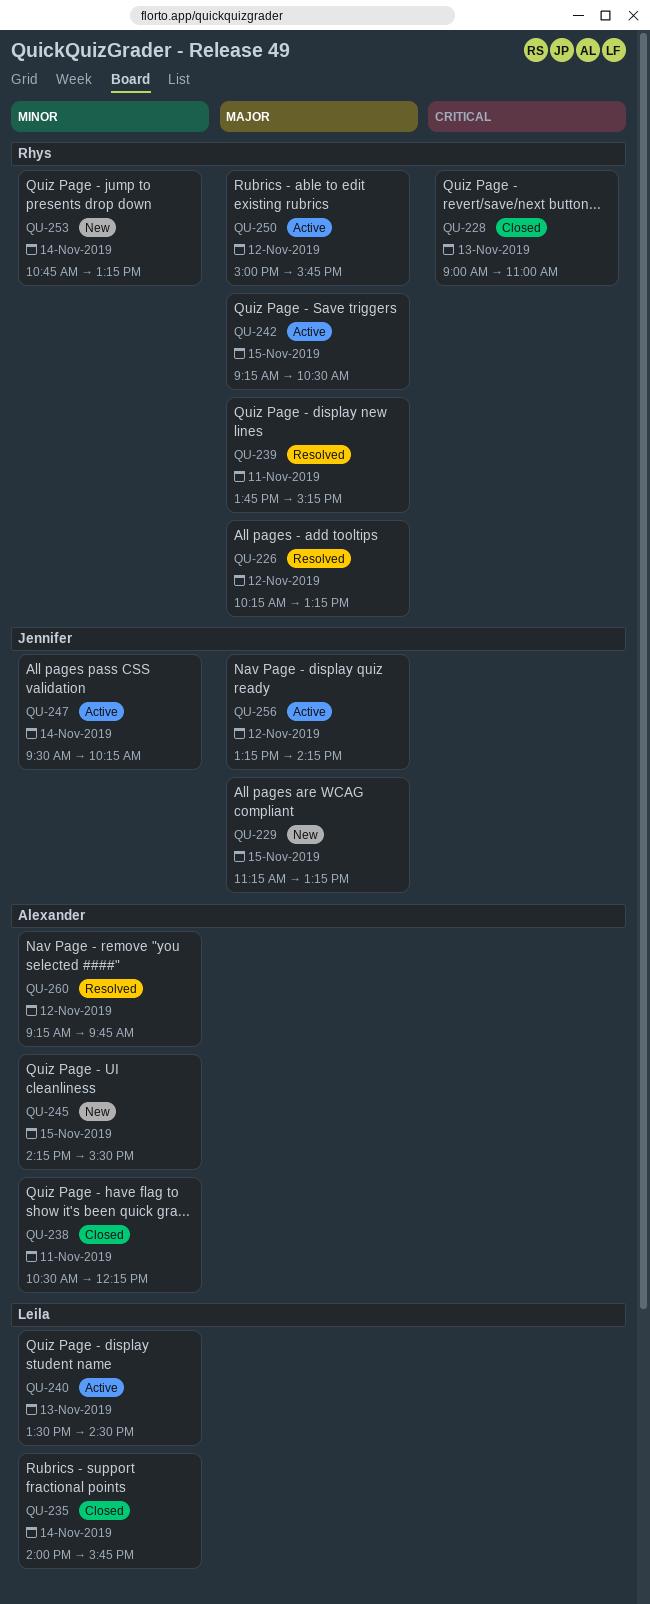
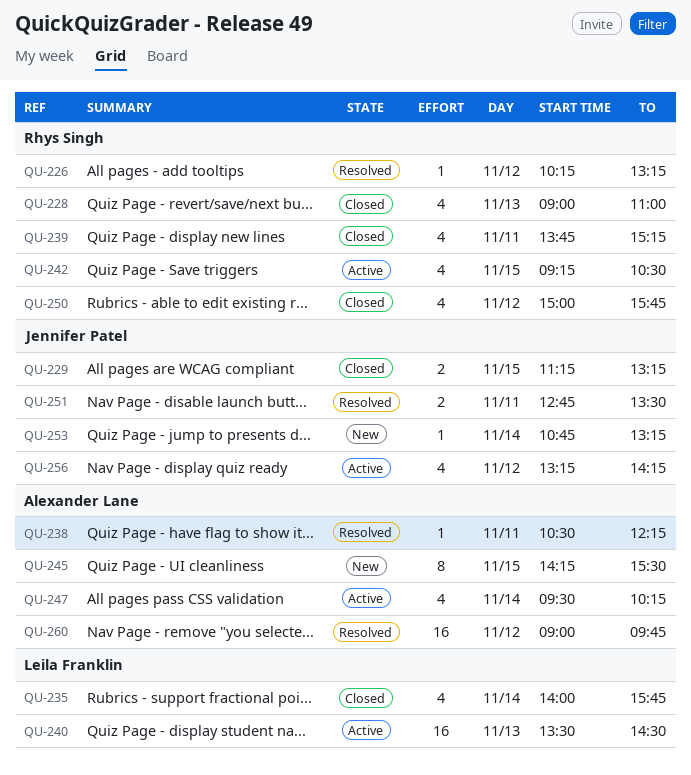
QU-229, status: New -> Closed
QU-238, status: Closed -> Resolved
QU-239, status: Resolved -> Closed
QU-247, owner: Jennifer Patel -> Alexander Lane
QU-250, status: Active -> Closed
QU-251: none -> present
QU-253, owner: Rhys Singh -> Jennifer Patel
QU-260, begins: 09:15 -> 09:00

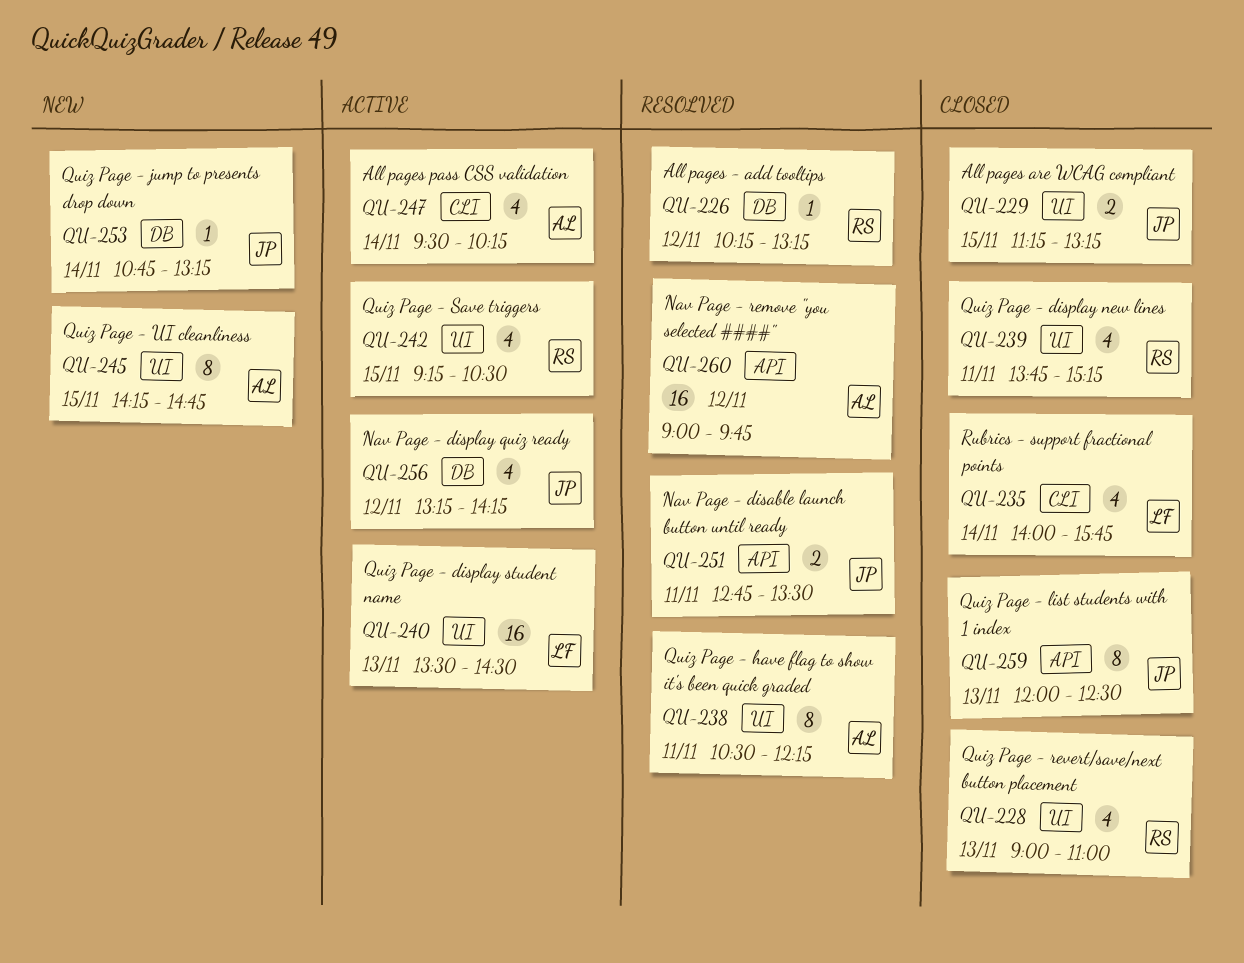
QU-238, estimate: 1 -> 8
QU-245, ends: 15:30 -> 14:45
QU-250: present -> none
QU-259: none -> present

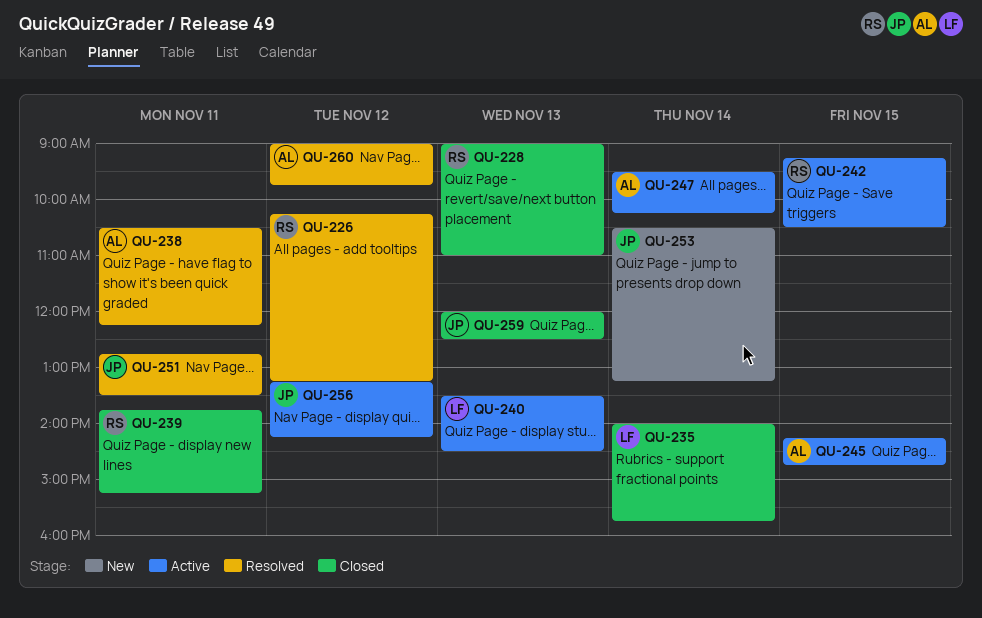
QU-229: present -> none
QU-245, status: New -> Active
QU-253, begins: 10:45 -> 10:30

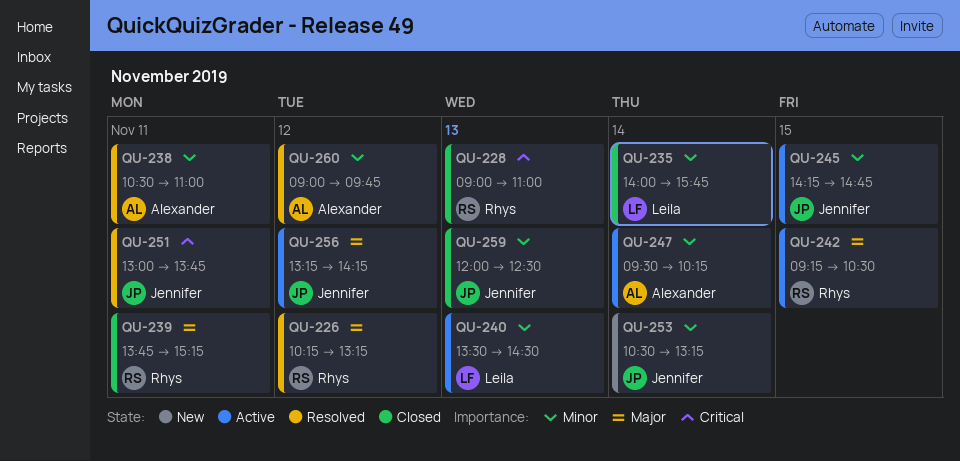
QU-238, ends: 12:15 -> 11:00
QU-245, owner: Alexander -> Jennifer
QU-251, begins: 12:45 -> 13:00
QU-251, ends: 13:30 -> 13:45

